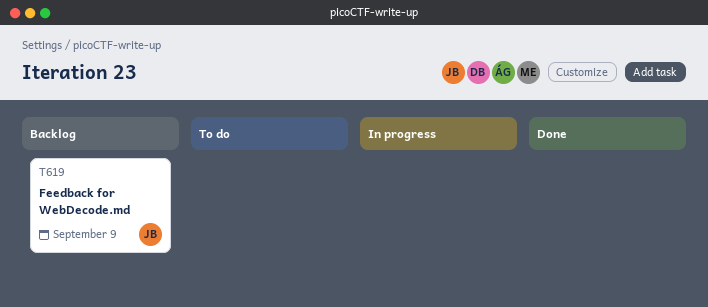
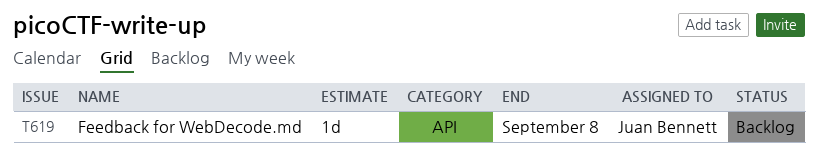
T619, due: Sep 9 -> Sep 8

